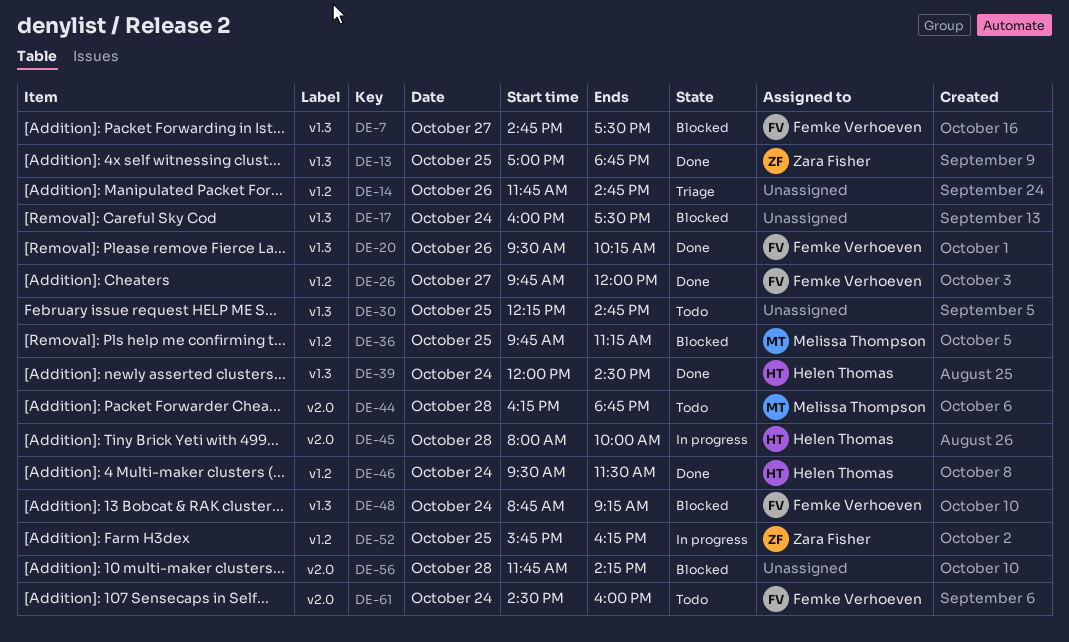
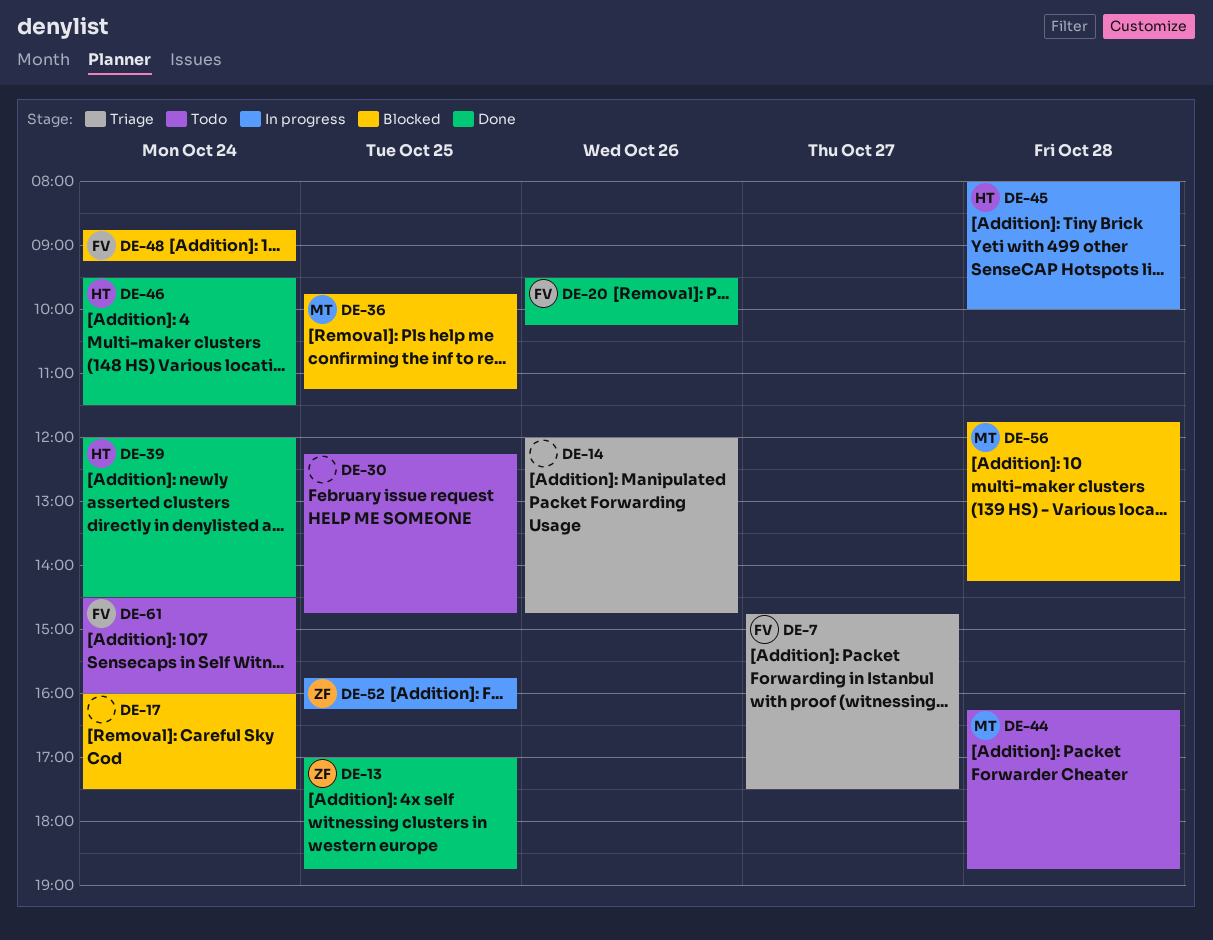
DE-7, status: Blocked -> Triage
DE-14, begins: 11:45 -> 12:00
DE-26: present -> none
DE-56, owner: none -> Melissa Thompson

